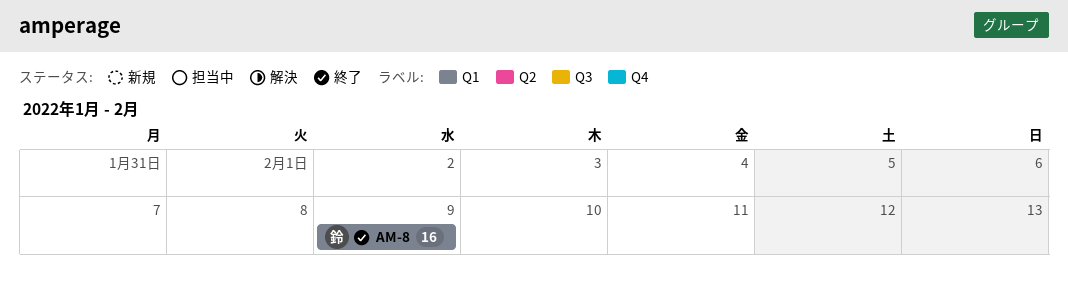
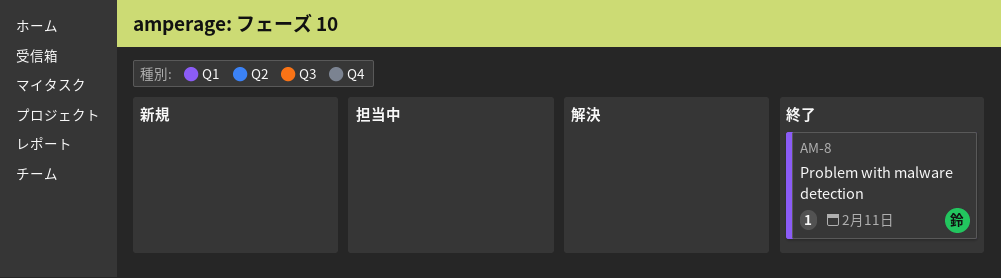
AM-8, estimate: 16 -> 1
AM-8, due: Feb 9 -> Feb 11

